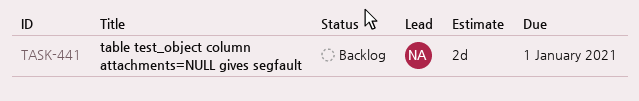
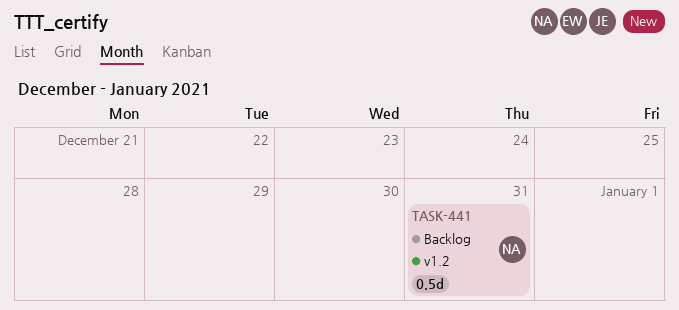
TASK-441, estimate: 2d -> 0.5d
TASK-441, due: Jan 1 -> Dec 31

